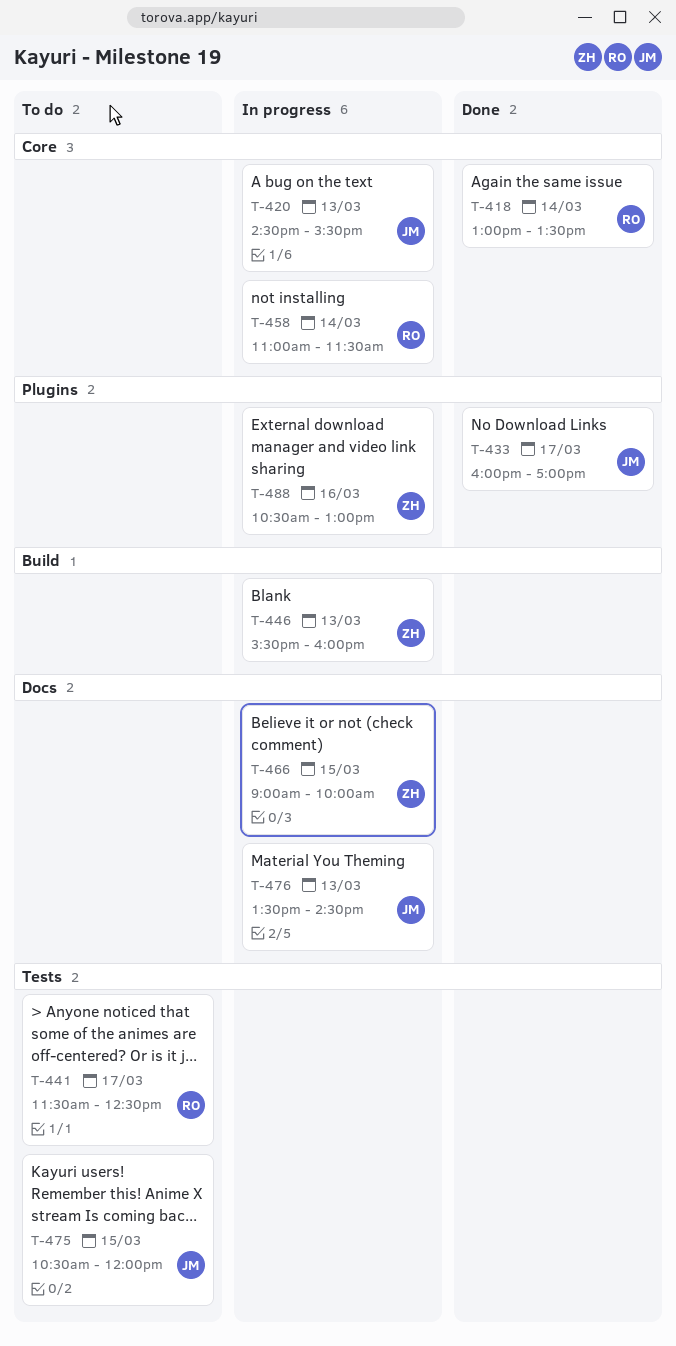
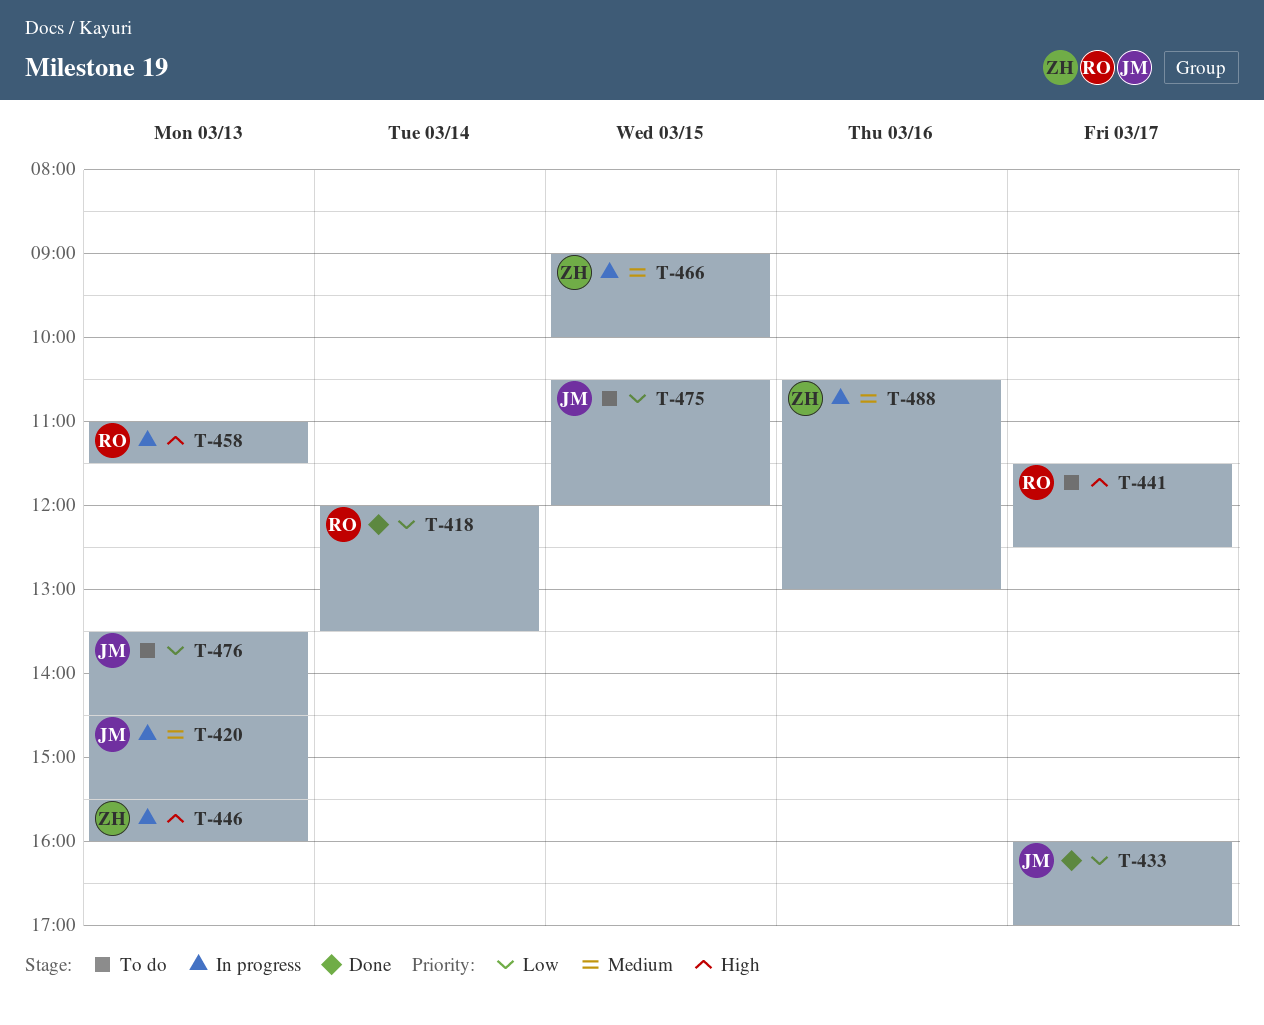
T-418, begins: 13:00 -> 12:00
T-458, day: Mar 14 -> Mar 13
T-476, status: In progress -> To do

